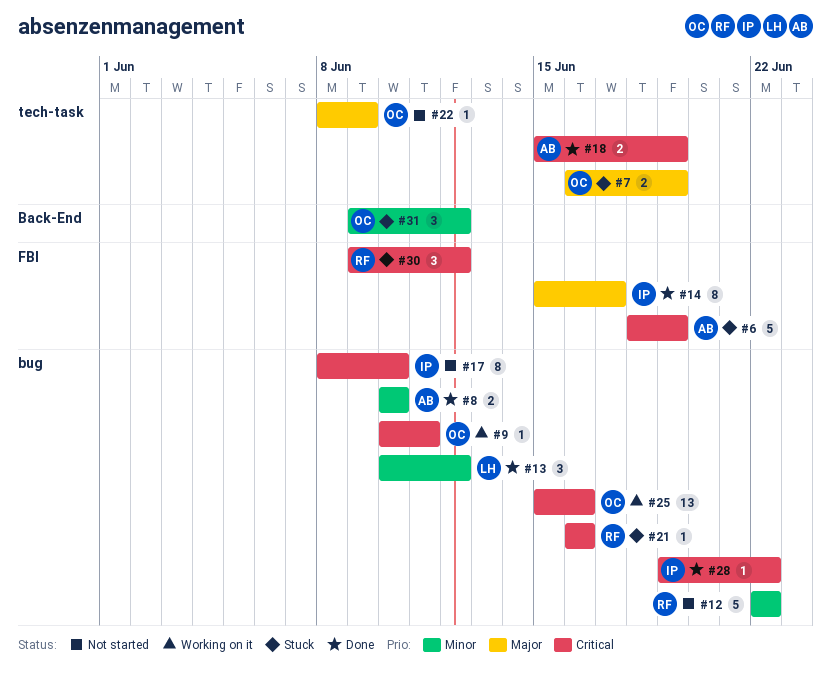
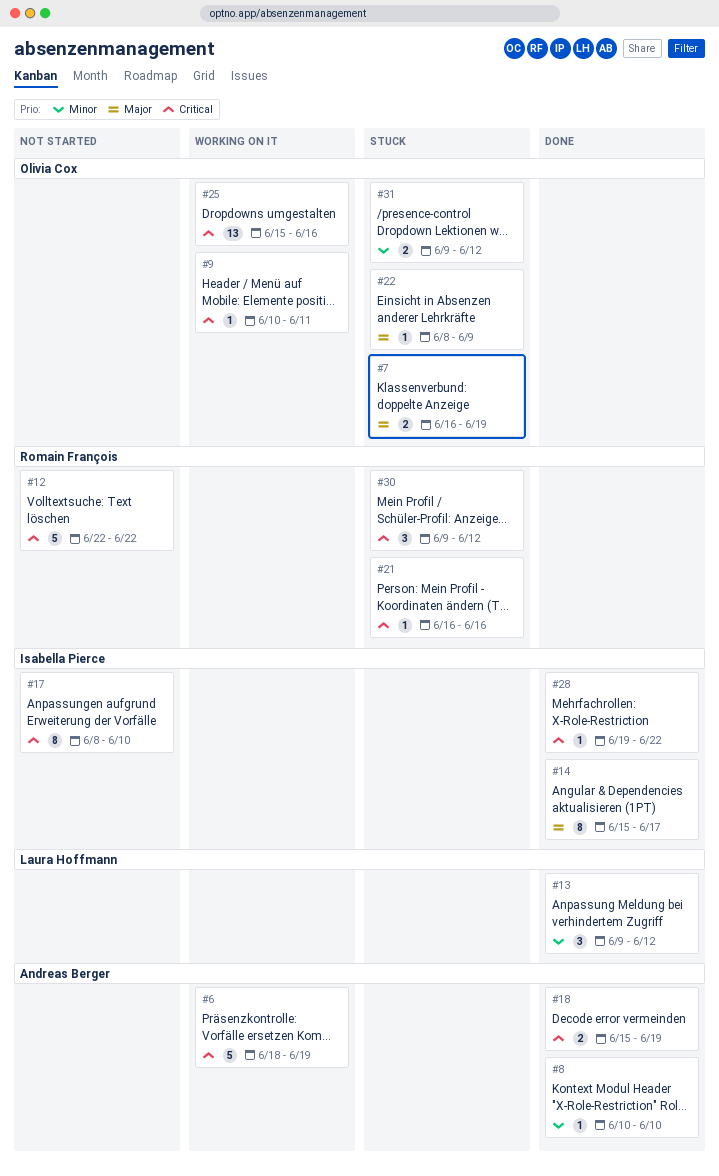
#6, status: Stuck -> Working on it
#8, estimate: 2 -> 1
#12, priority: Minor -> Critical
#13, start: Jun 10 -> Jun 9
#22, status: Not started -> Stuck
#31, estimate: 3 -> 2

